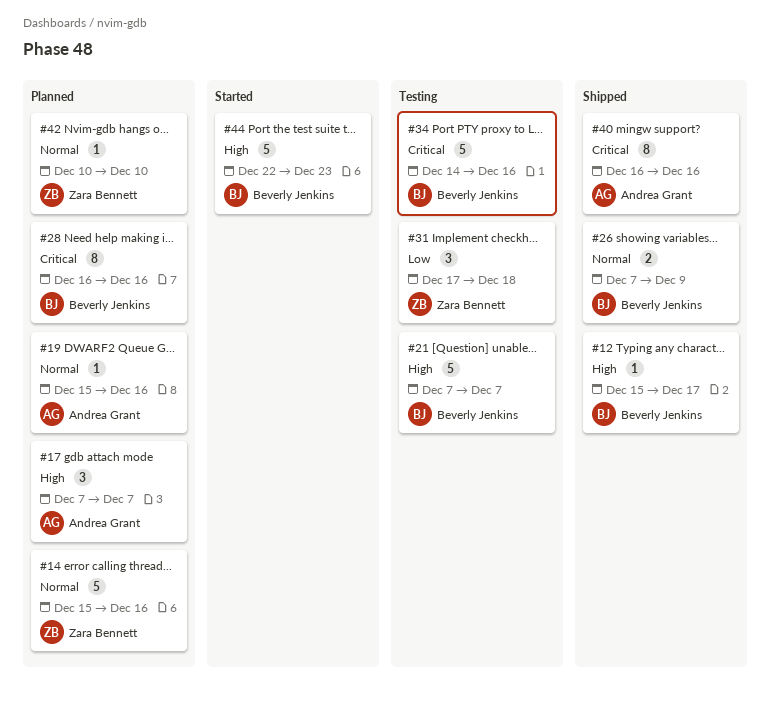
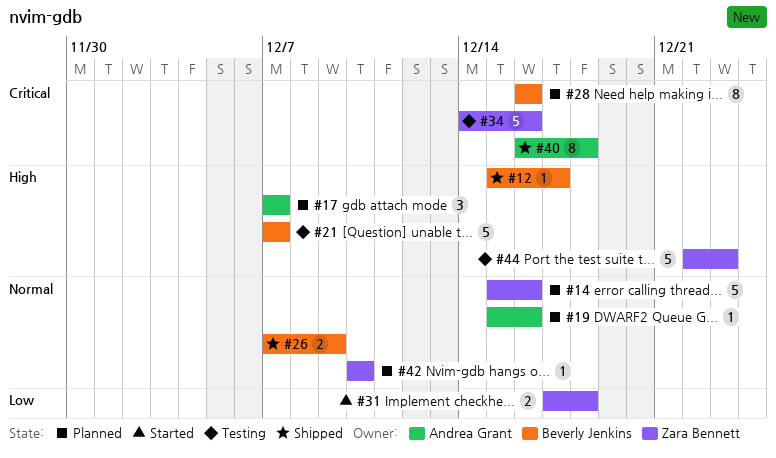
#31, status: Testing -> Started
#31, estimate: 3 -> 2
#34, owner: Beverly Jenkins -> Zara Bennett
#40, due: Dec 16 -> Dec 18
#44, status: Started -> Testing
#44, owner: Beverly Jenkins -> Zara Bennett

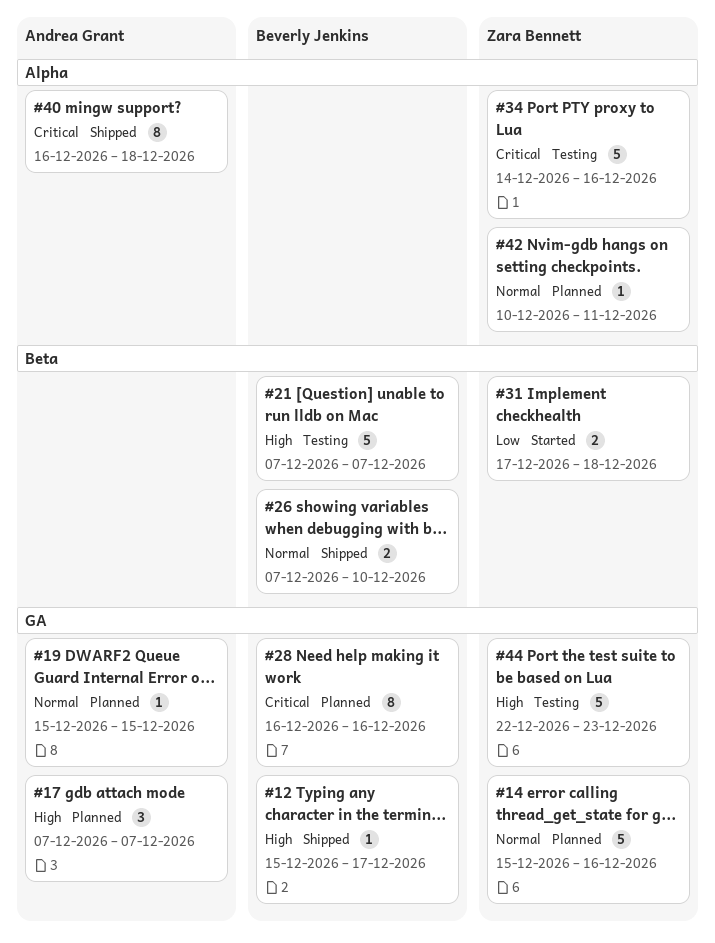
#19, due: Dec 16 -> Dec 15
#26, due: Dec 9 -> Dec 10
#42, due: Dec 10 -> Dec 11

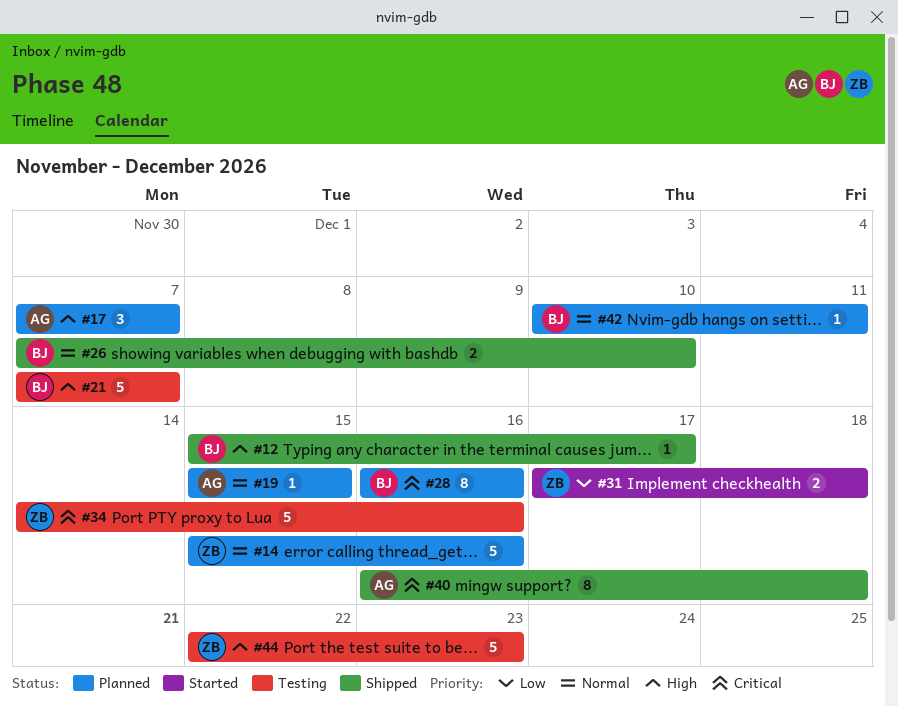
#42, owner: Zara Bennett -> Beverly Jenkins

